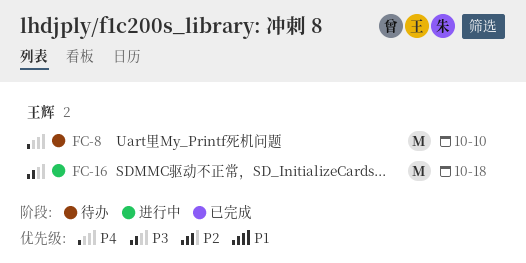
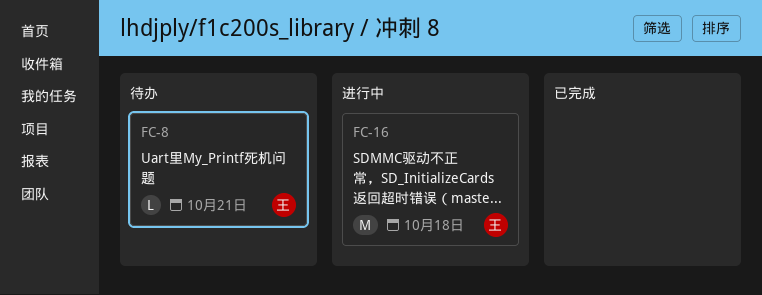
FC-8, estimate: M -> L
FC-8, due: Oct 10 -> Oct 21

